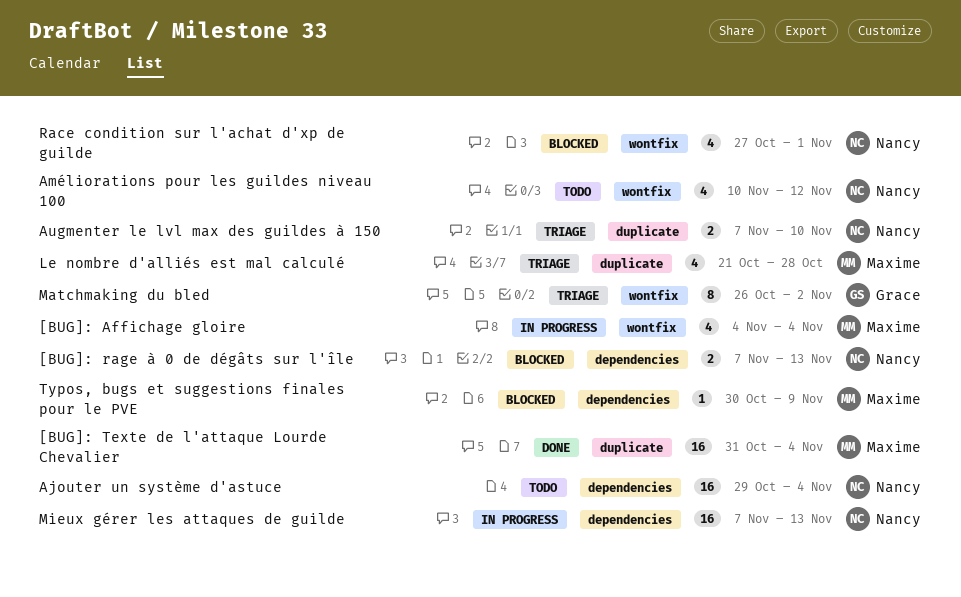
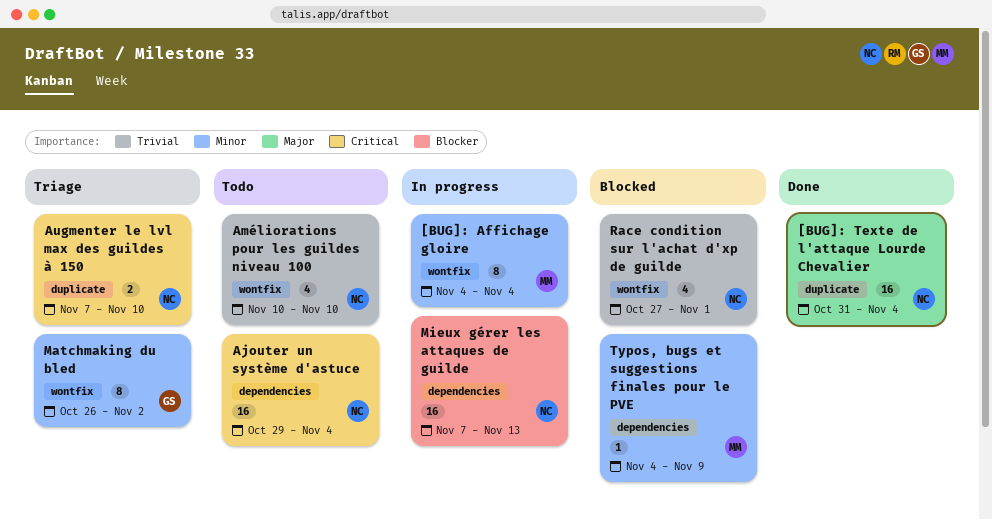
[BUG]: Affichage gloire, estimate: 4 -> 8
[BUG]: rage à 0 de dégâts sur l'île: present -> none
[BUG]: Texte de l'attaque Lourde Chevalier, owner: Maxime -> Nancy
Améliorations pour les guildes niveau 100, due: Nov 12 -> Nov 10
Le nombre d'alliés est mal calculé: present -> none
Typos, bugs et suggestions finales pour le PVE, start: Oct 30 -> Nov 4

